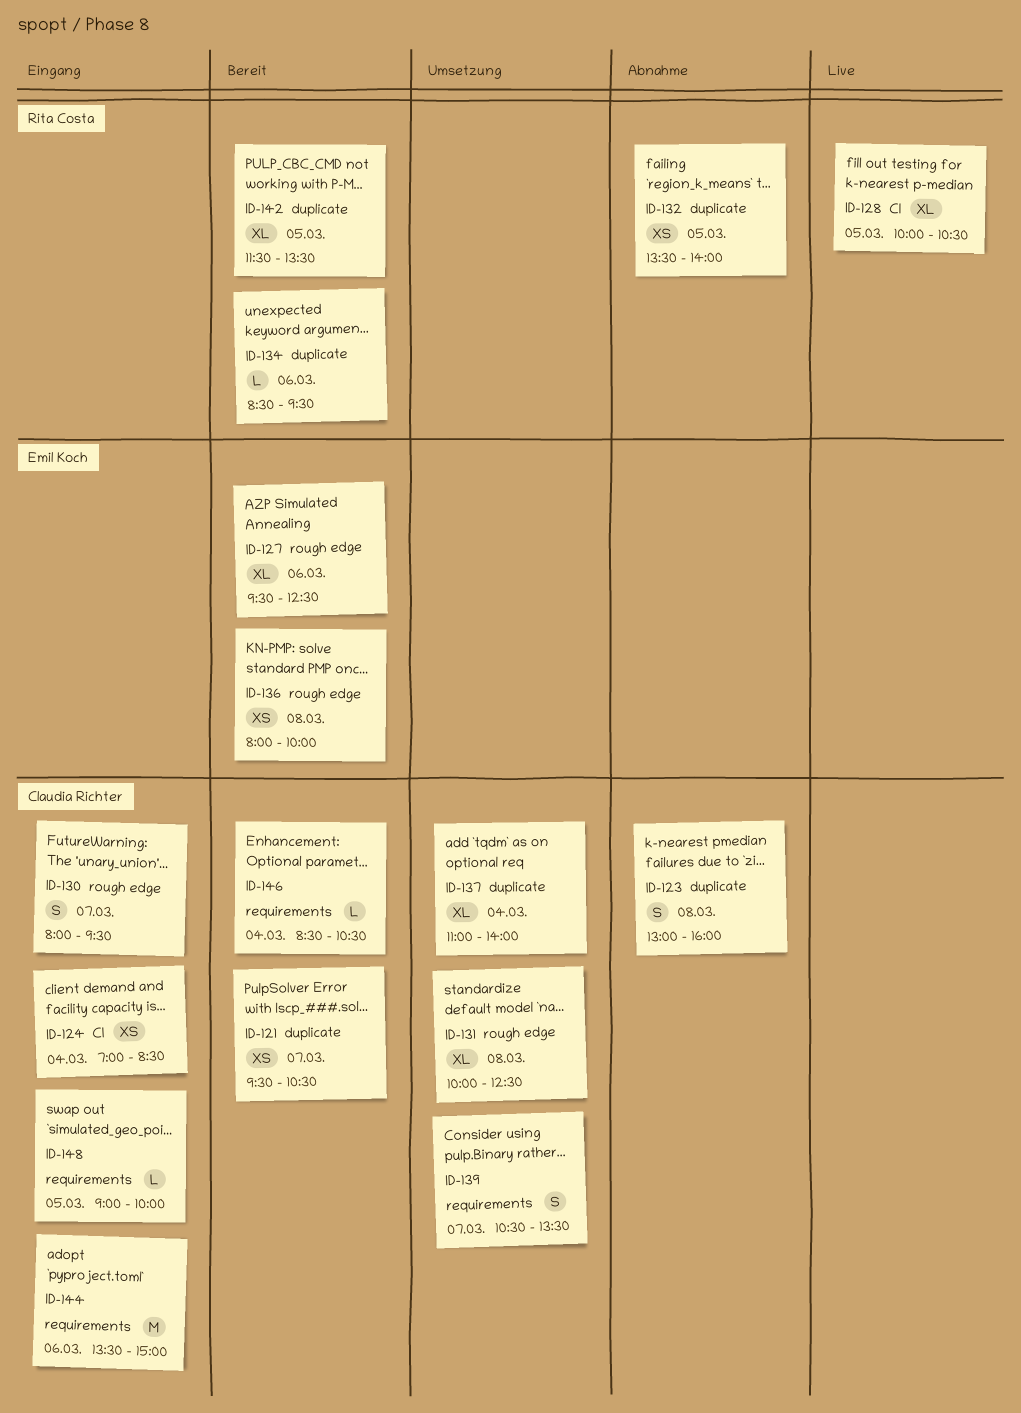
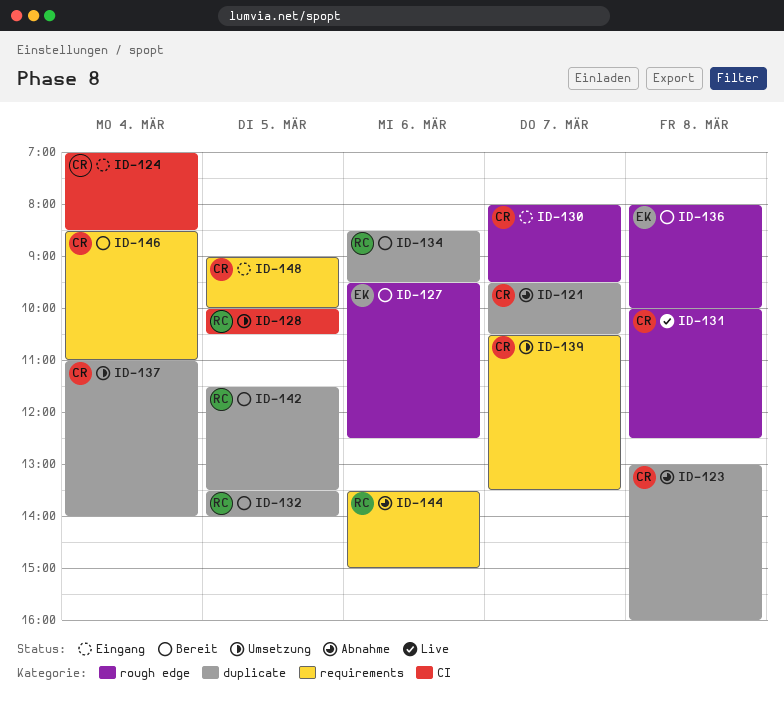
ID-121, status: Bereit -> Abnahme
ID-128, status: Live -> Umsetzung
ID-131, status: Umsetzung -> Live
ID-132, status: Abnahme -> Bereit
ID-144, status: Eingang -> Abnahme
ID-144, owner: Claudia Richter -> Rita Costa
ID-146, ends: 10:30 -> 11:00

